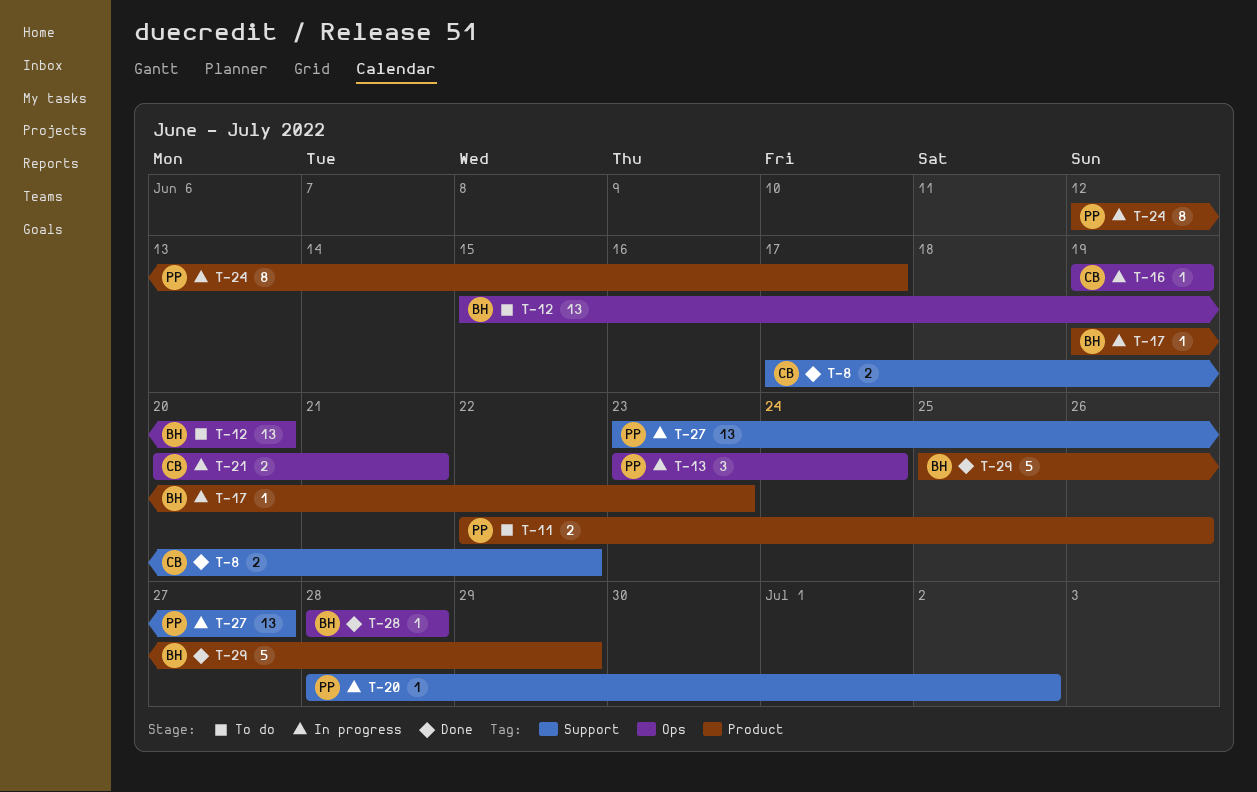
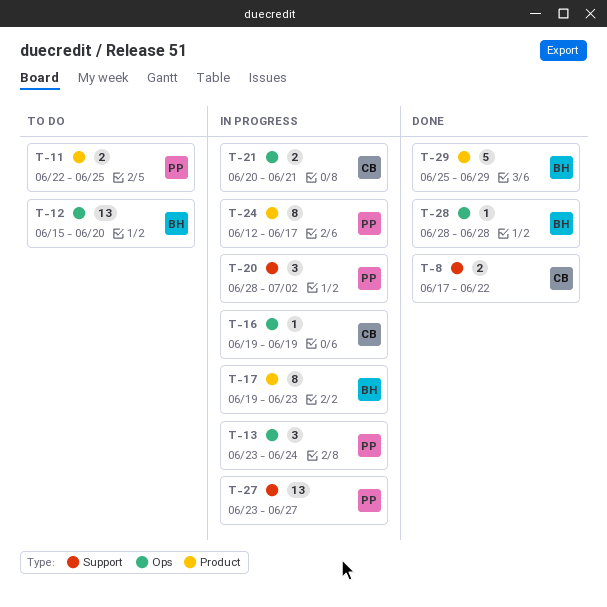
T-11, due: Jun 26 -> Jun 25
T-17, estimate: 1 -> 8
T-20, estimate: 1 -> 3

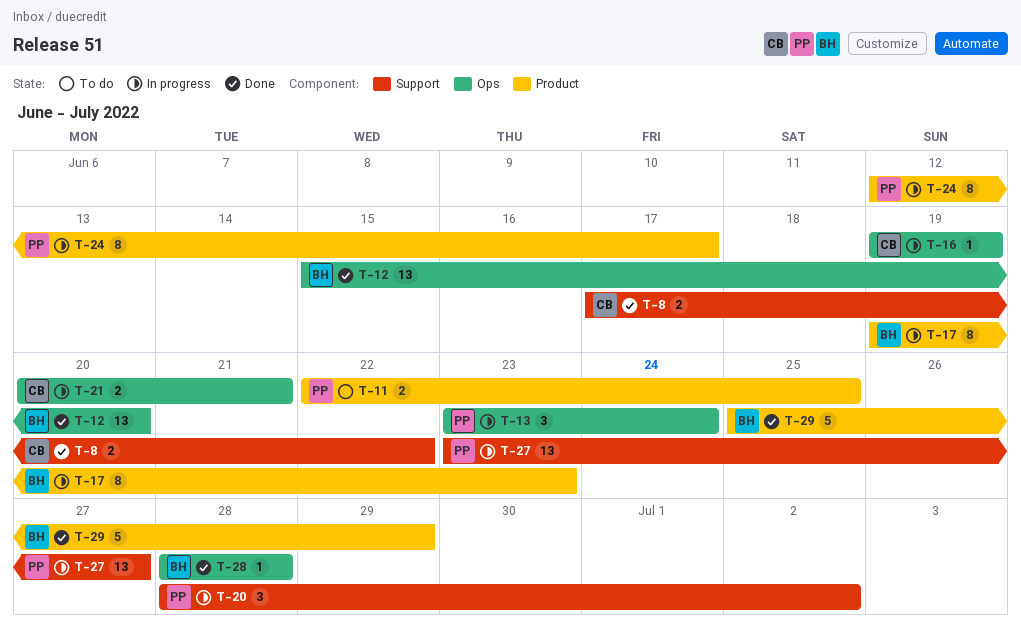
T-12, status: To do -> Done

